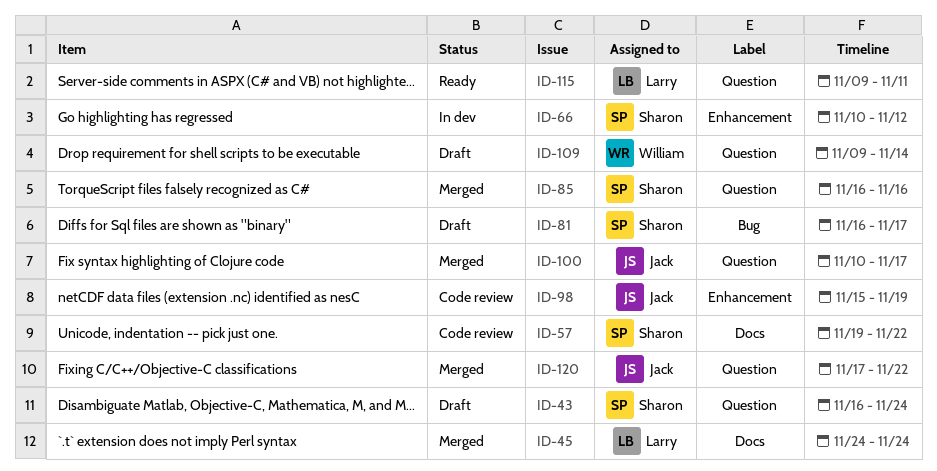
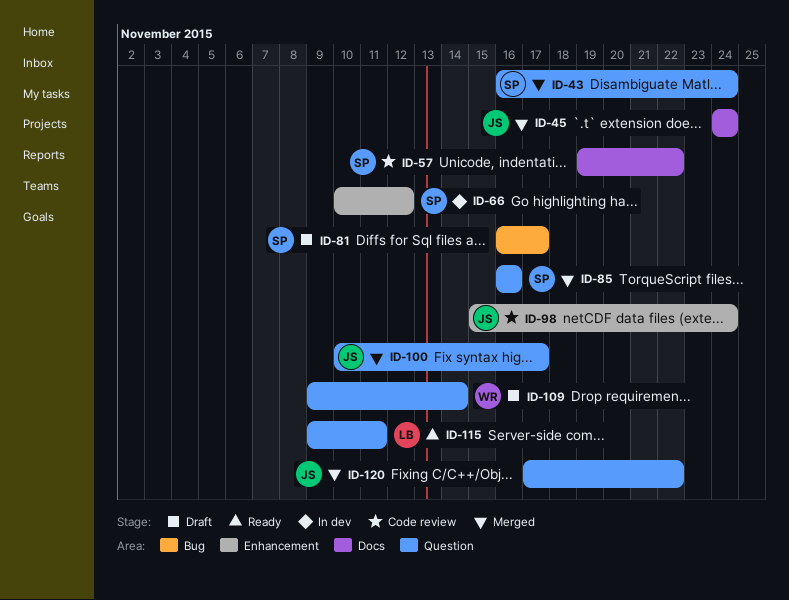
ID-43, status: Draft -> Merged
ID-45, owner: Larry -> Jack
ID-98, due: Nov 19 -> Nov 24

